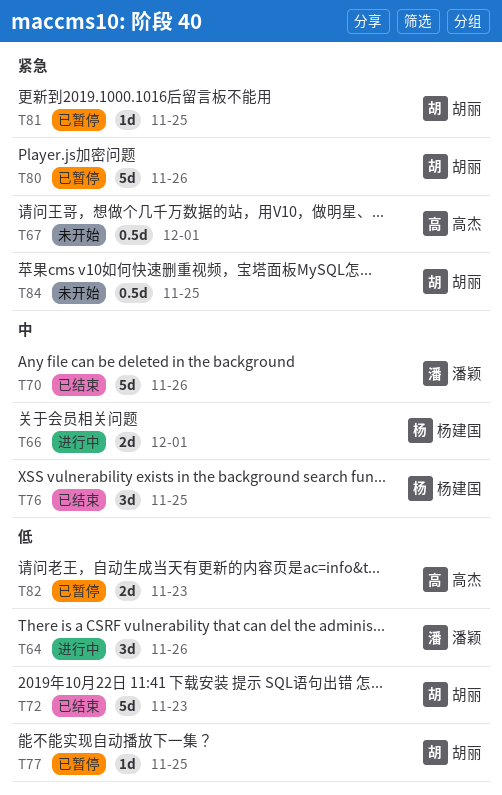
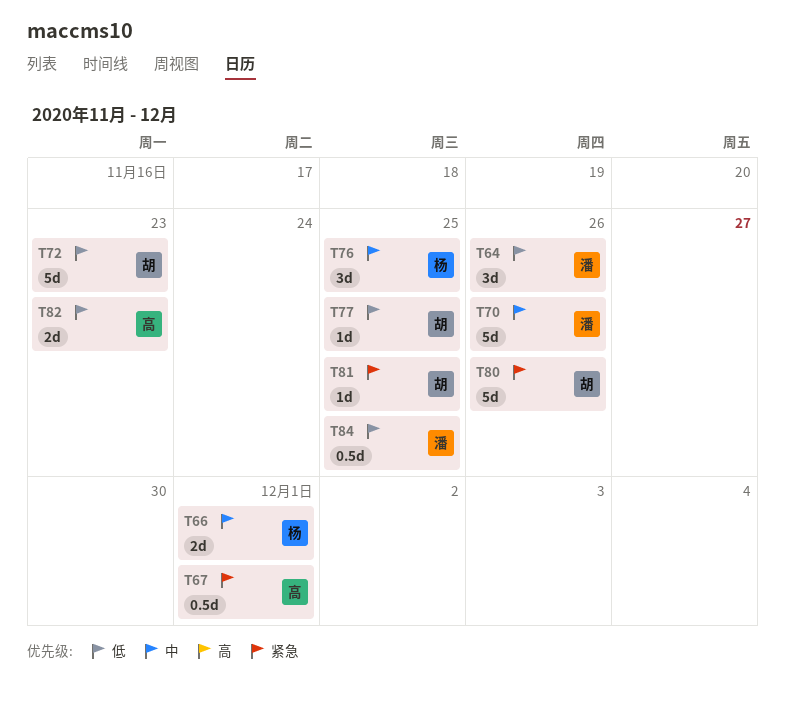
T84, owner: 胡丽 -> 潘颖
T84, priority: 紧急 -> 低

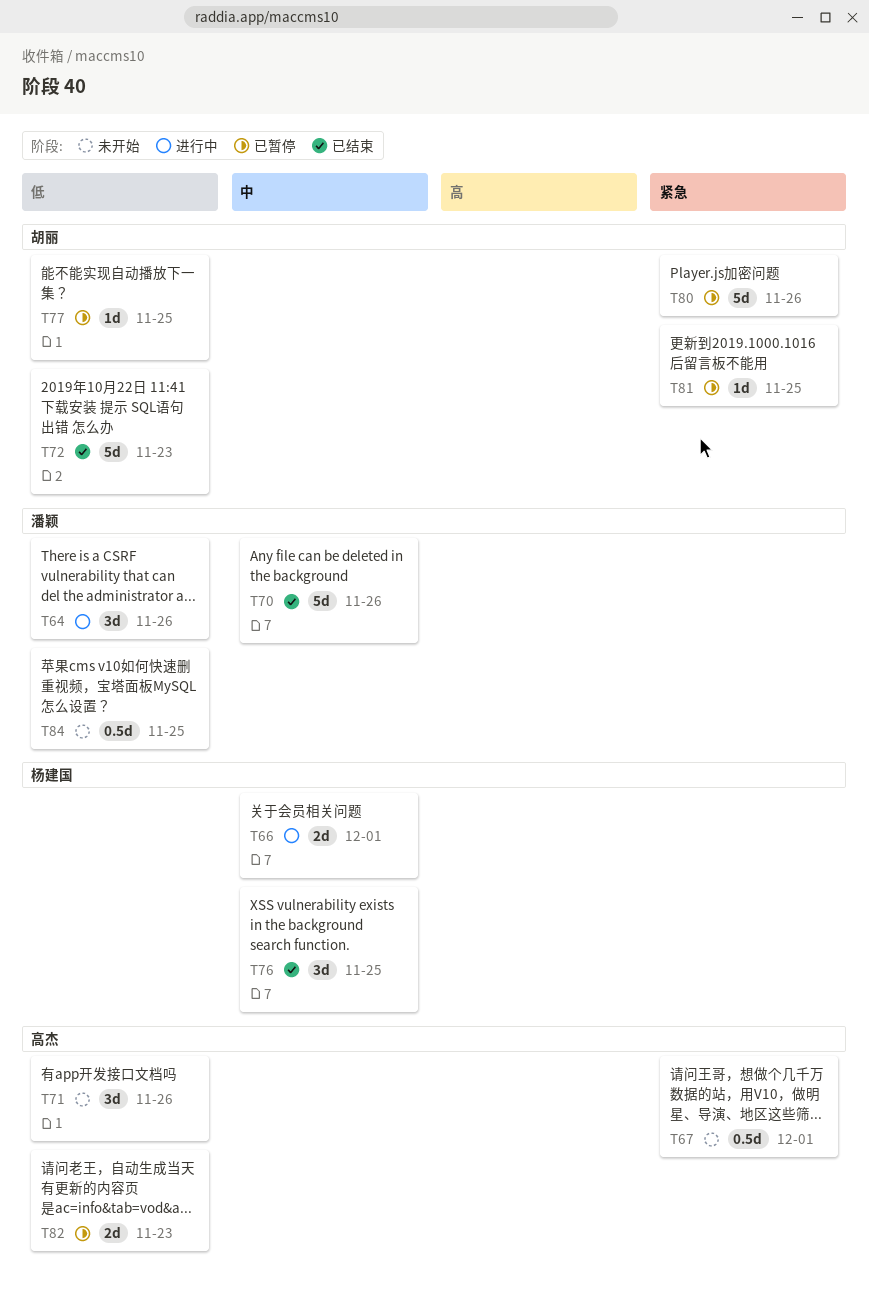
T71: none -> present

